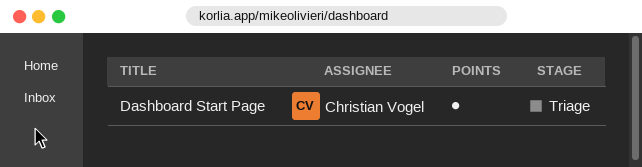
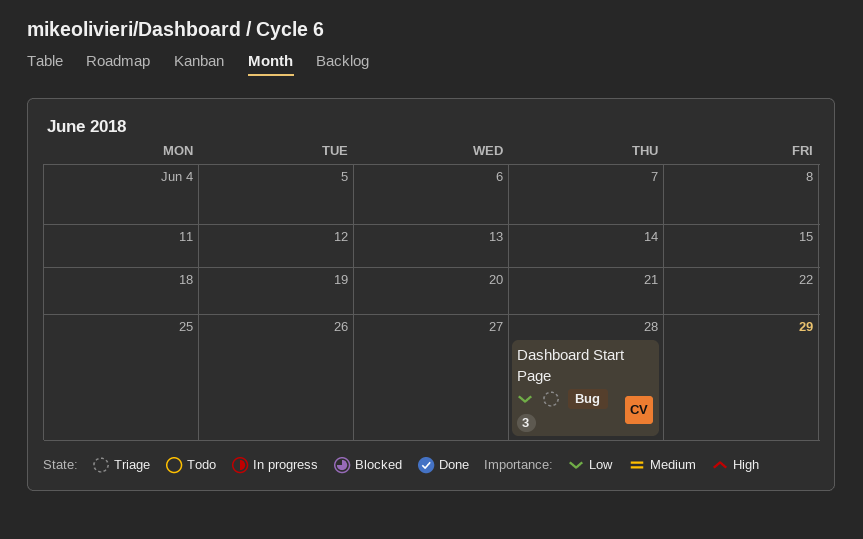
Dashboard Start Page, estimate: 1 -> 3

